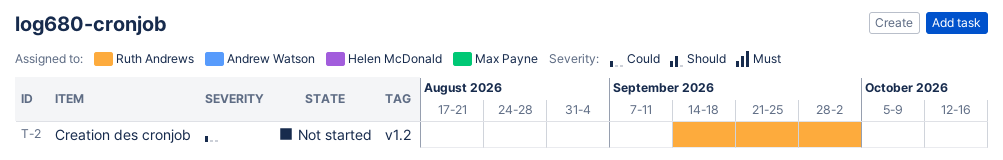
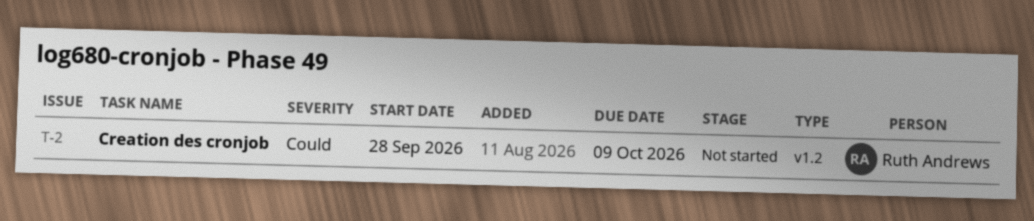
T-2, start: Sep 14 -> Sep 28
T-2, due: Oct 2 -> Oct 9

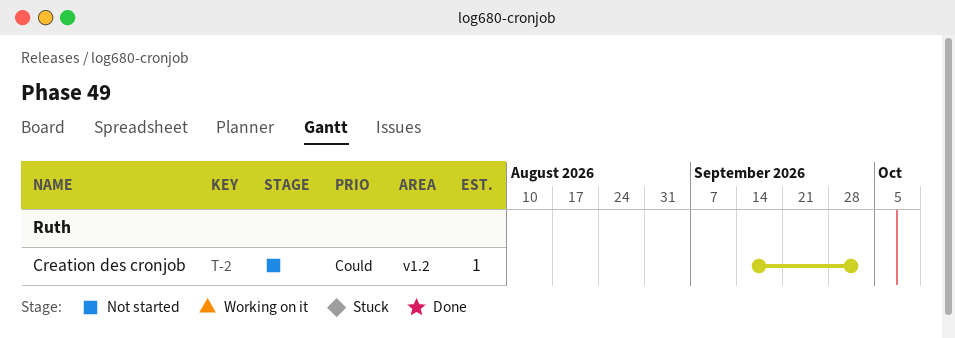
T-2, start: Sep 28 -> Sep 14
T-2, due: Oct 9 -> Oct 2

